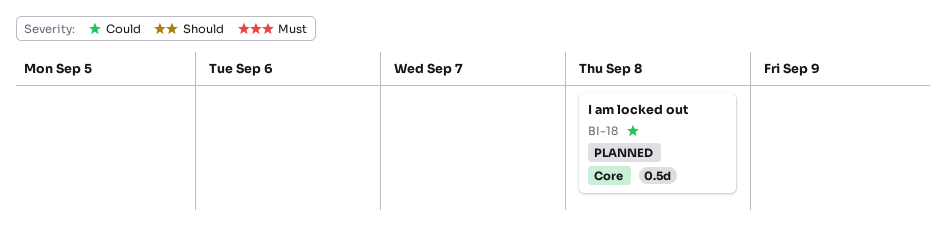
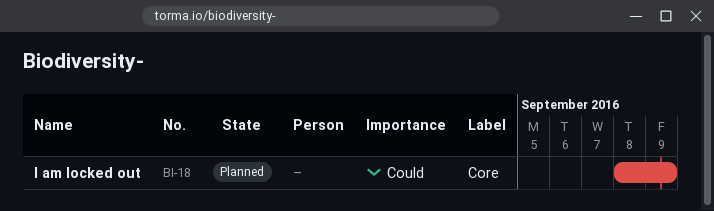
BI-18, due: Sep 8 -> Sep 9

